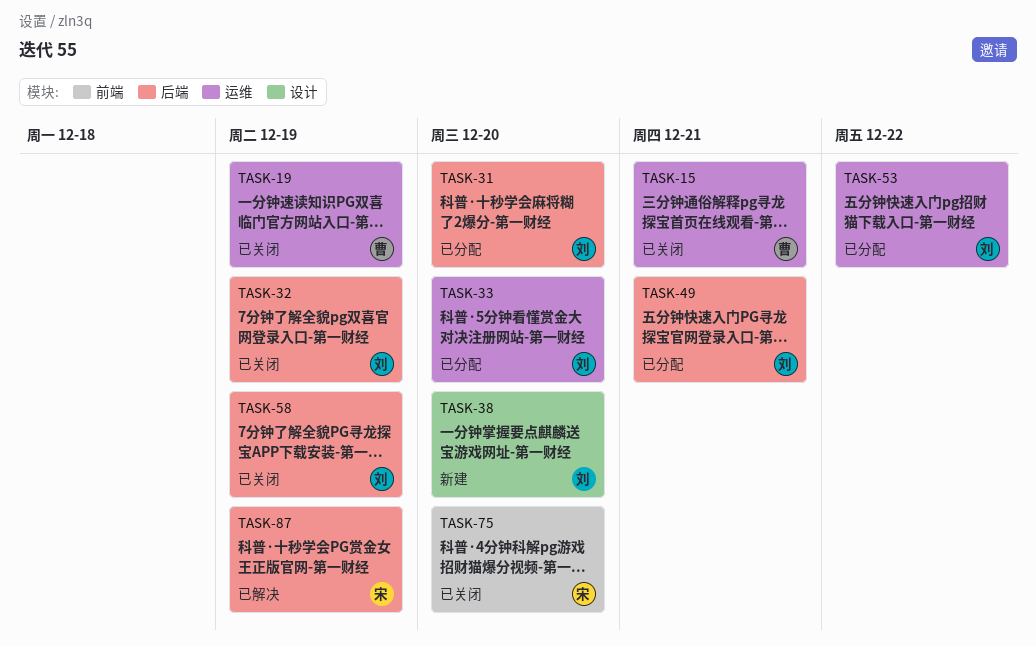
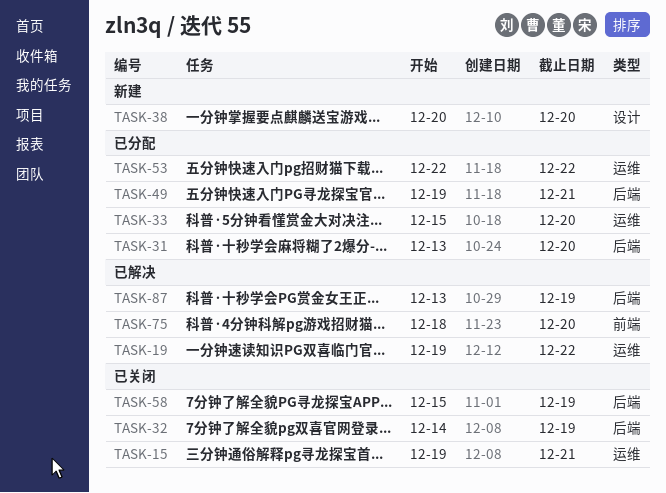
TASK-19, status: 已关闭 -> 已解决
TASK-19, due: Dec 19 -> Dec 22
TASK-75, status: 已关闭 -> 已解决

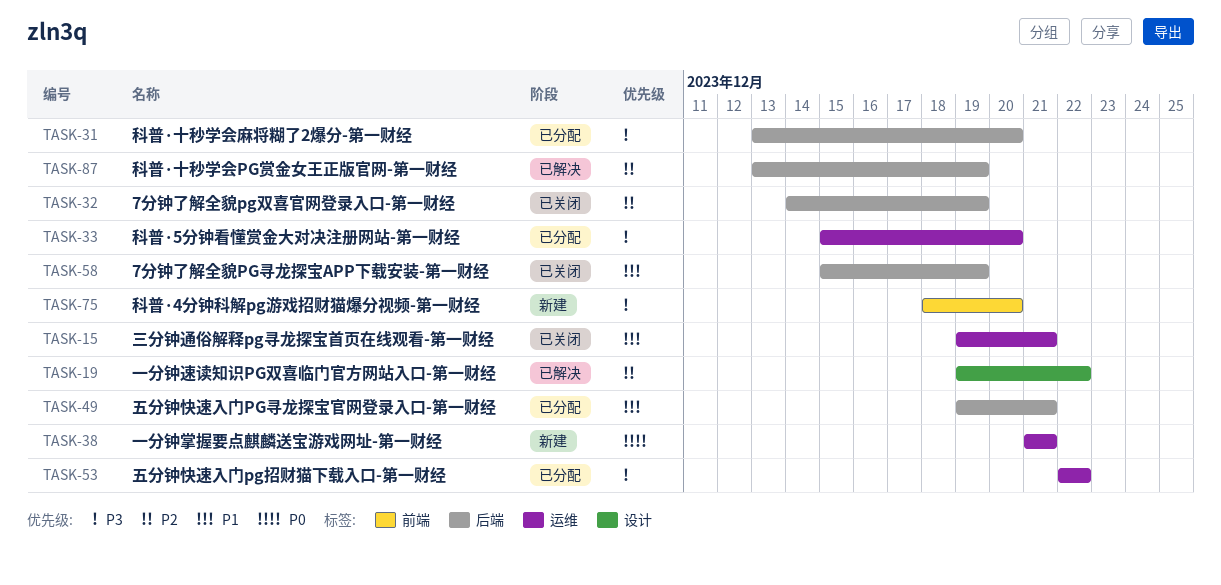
TASK-19, label: 运维 -> 设计
TASK-38, label: 设计 -> 运维
TASK-38, start: Dec 20 -> Dec 21
TASK-38, due: Dec 20 -> Dec 21
TASK-75, status: 已解决 -> 新建

